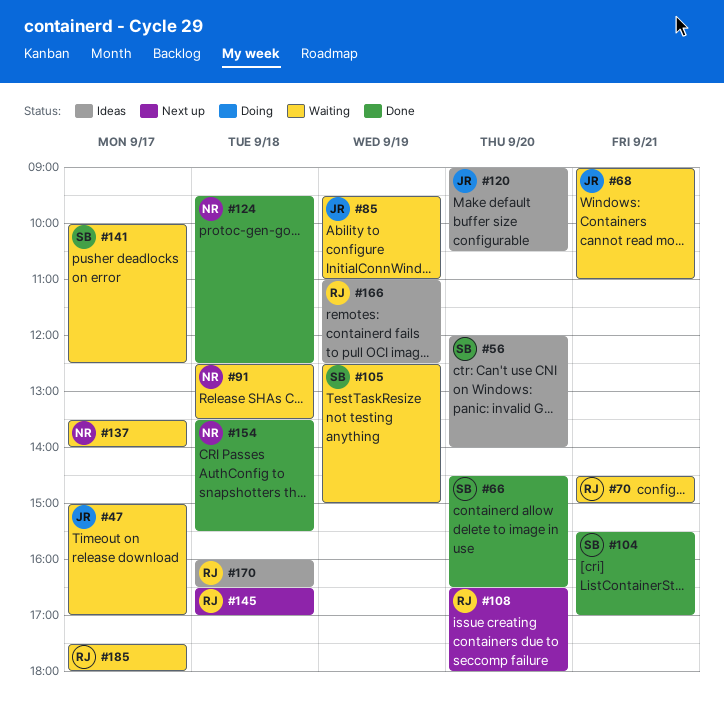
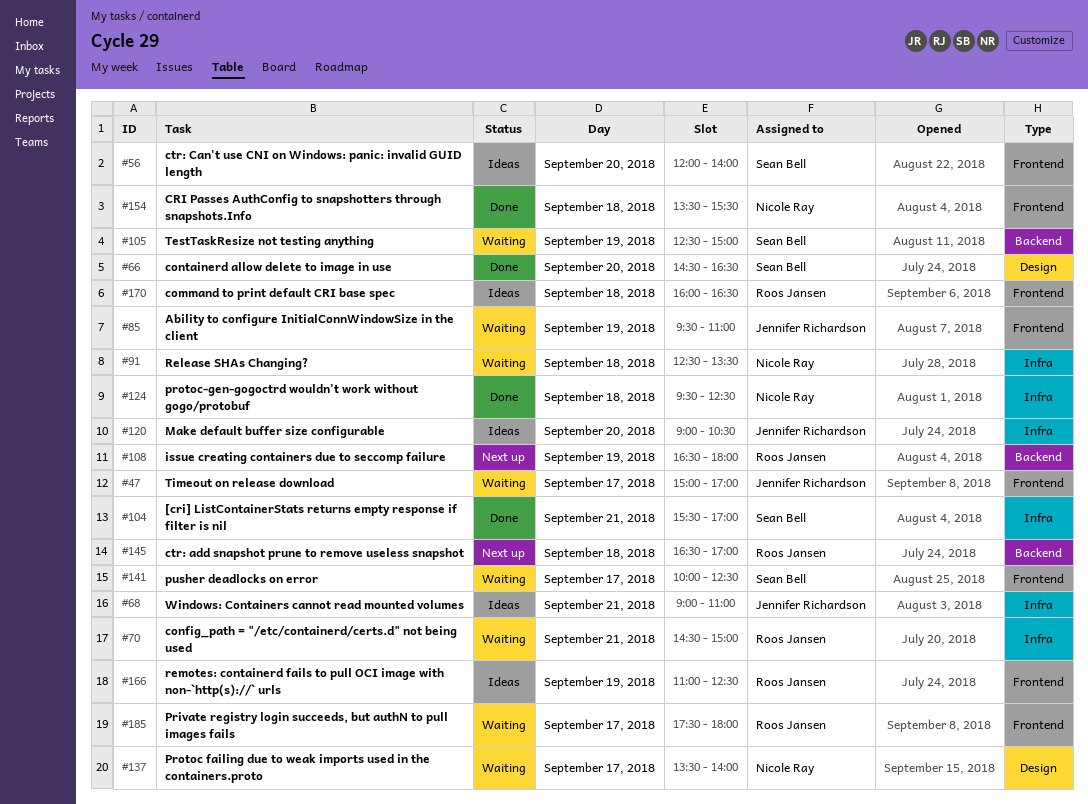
#68, status: Waiting -> Ideas
#108, day: Sep 20 -> Sep 19

